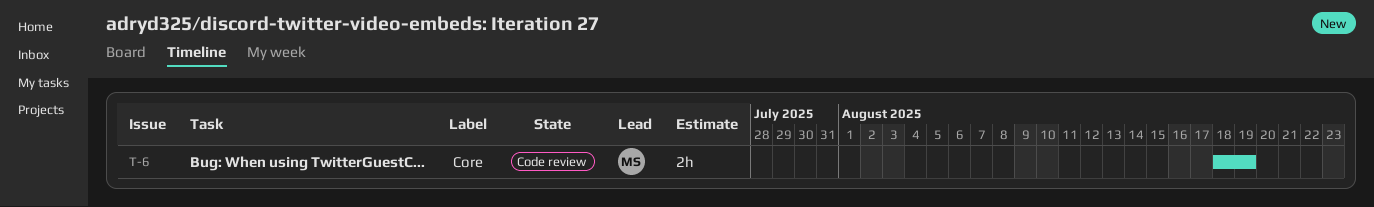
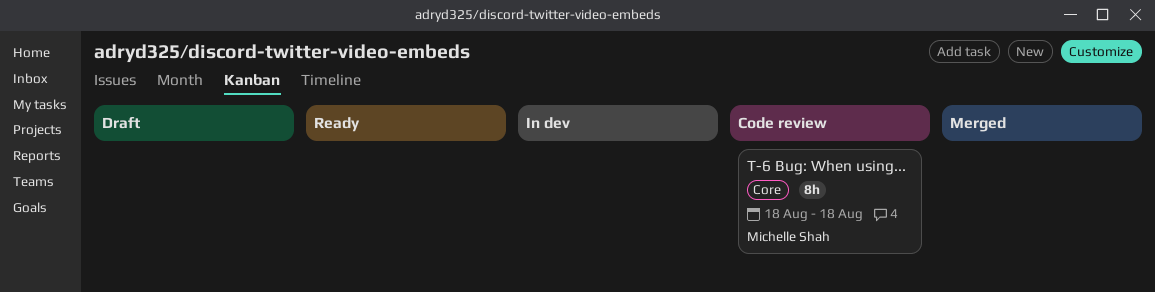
T-6, estimate: 2h -> 8h
T-6, due: Aug 19 -> Aug 18

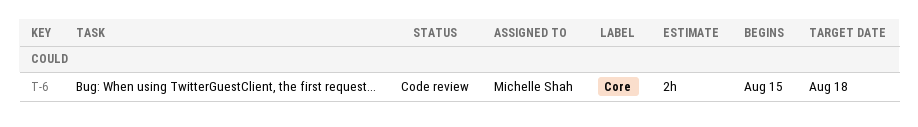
T-6, estimate: 8h -> 2h
T-6, start: Aug 18 -> Aug 15

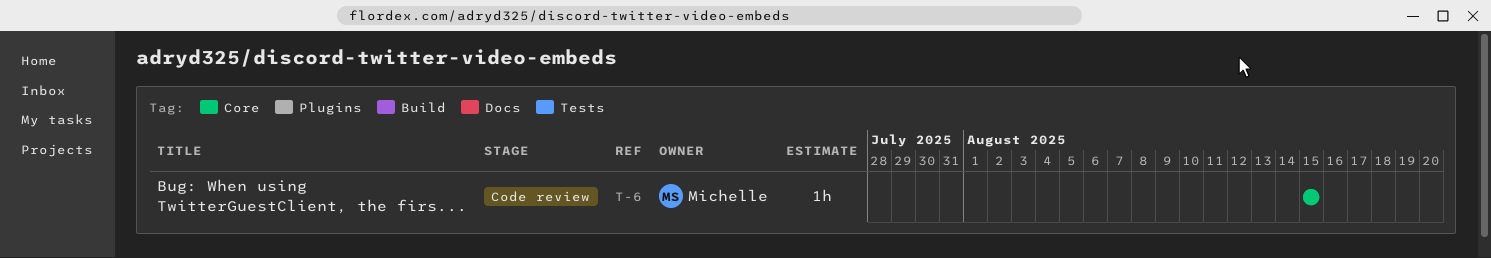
T-6, estimate: 2h -> 1h
T-6, due: Aug 18 -> Aug 15

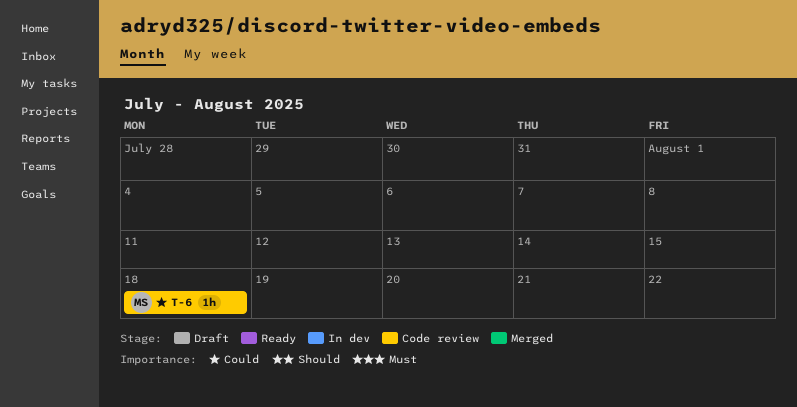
T-6, start: Aug 15 -> Aug 18
T-6, due: Aug 15 -> Aug 18

